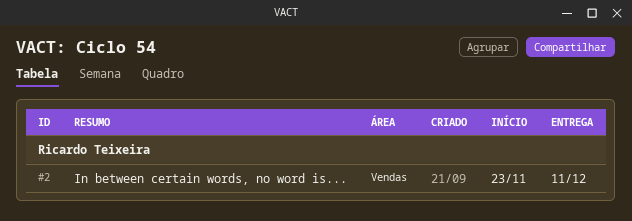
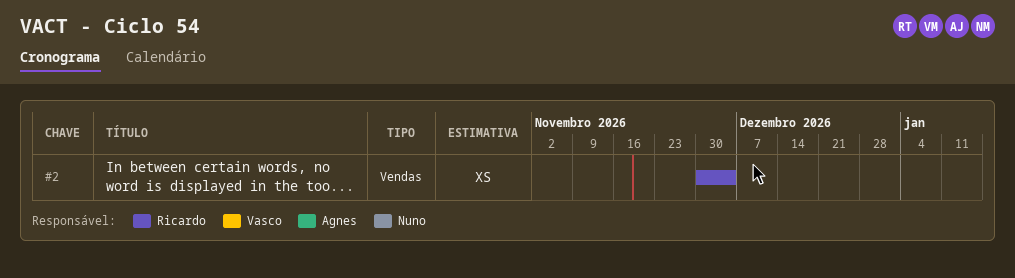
#2, start: Nov 23 -> Nov 30
#2, due: Dec 11 -> Dec 4

